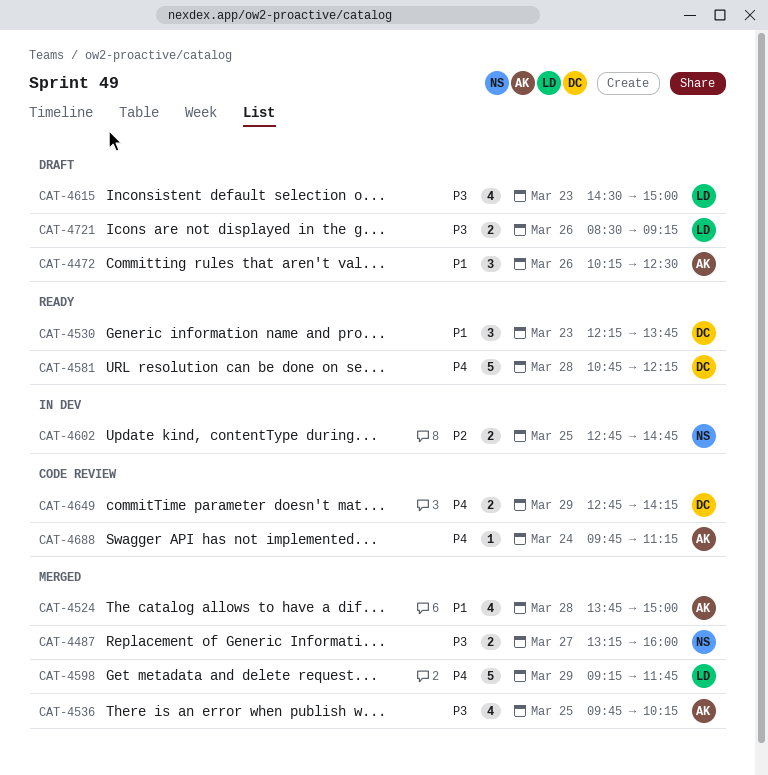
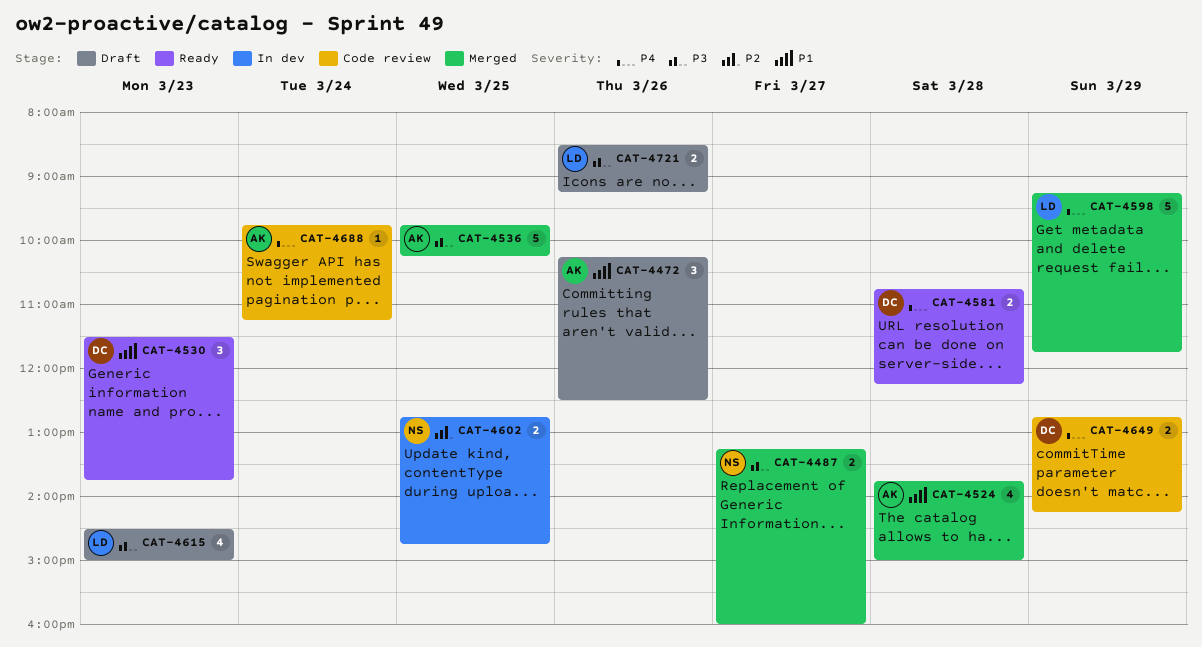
CAT-4530, begins: 12:15 -> 11:30
CAT-4536, estimate: 4 -> 5
CAT-4581, estimate: 5 -> 2

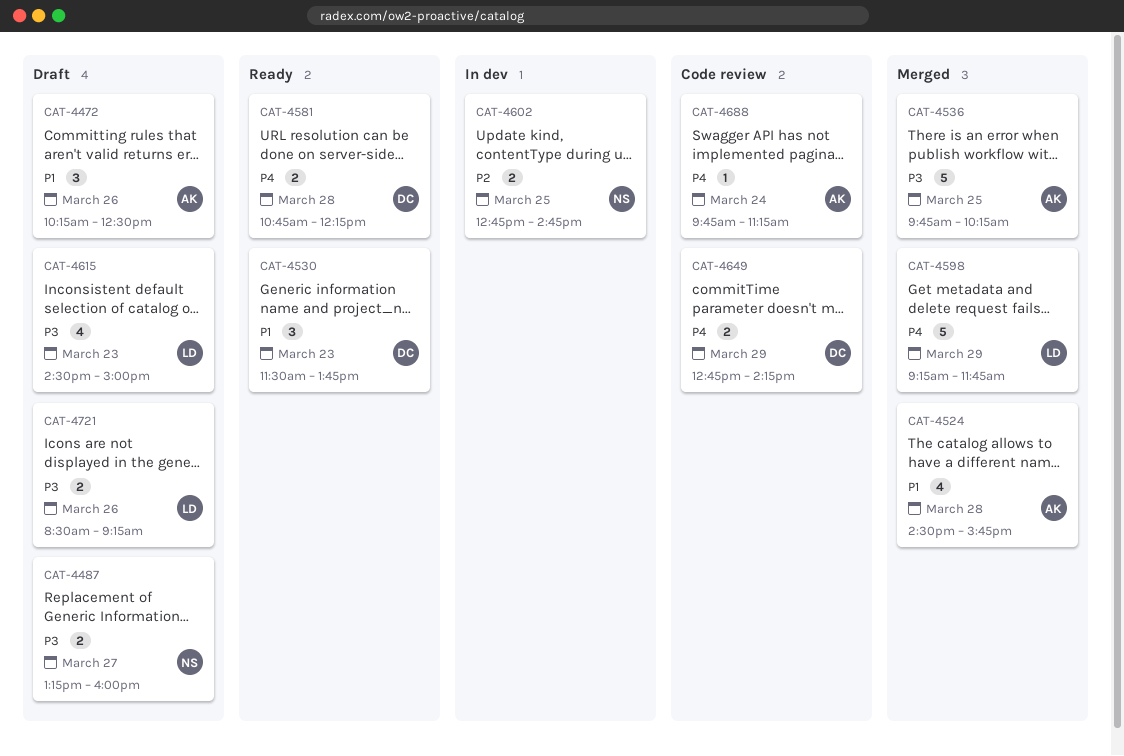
CAT-4487, status: Merged -> Draft
CAT-4524, begins: 13:45 -> 14:30
CAT-4524, ends: 15:00 -> 15:45

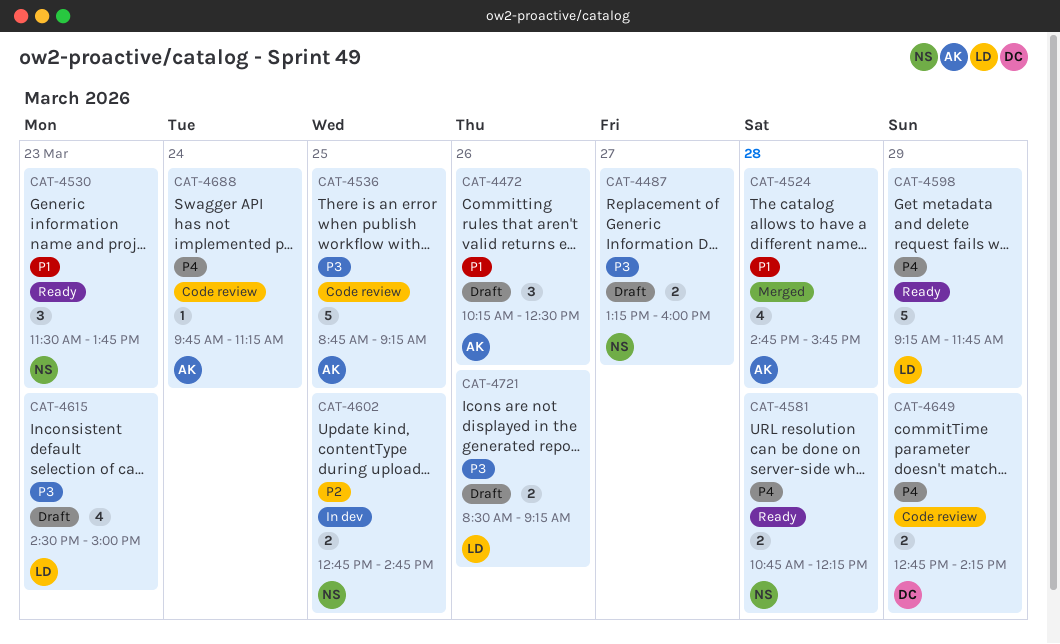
CAT-4524, begins: 14:30 -> 14:45
CAT-4530, owner: DC -> NS
CAT-4536, status: Merged -> Code review
CAT-4536, begins: 09:45 -> 08:45
CAT-4536, ends: 10:15 -> 09:15
CAT-4581, owner: DC -> NS
CAT-4598, status: Merged -> Ready

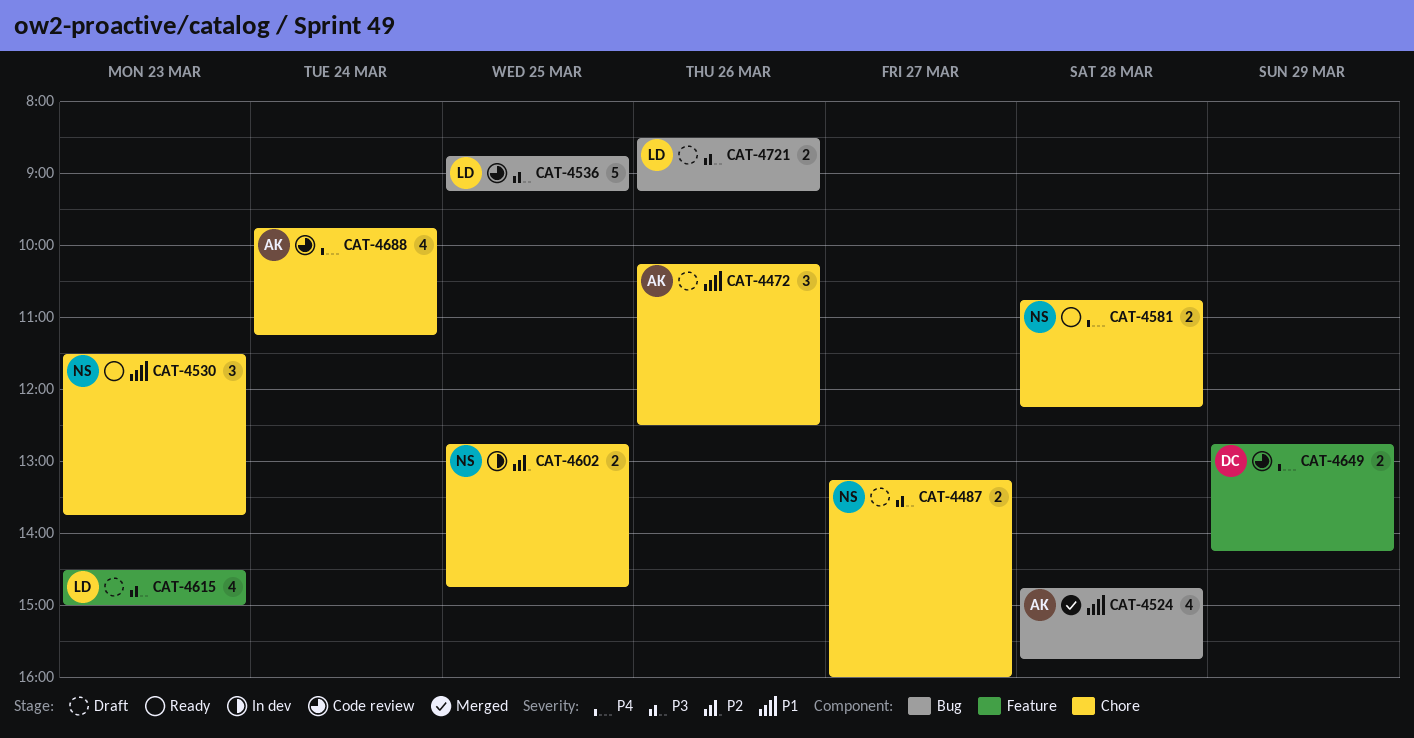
CAT-4536, owner: AK -> LD
CAT-4598: present -> none
CAT-4688, estimate: 1 -> 4

